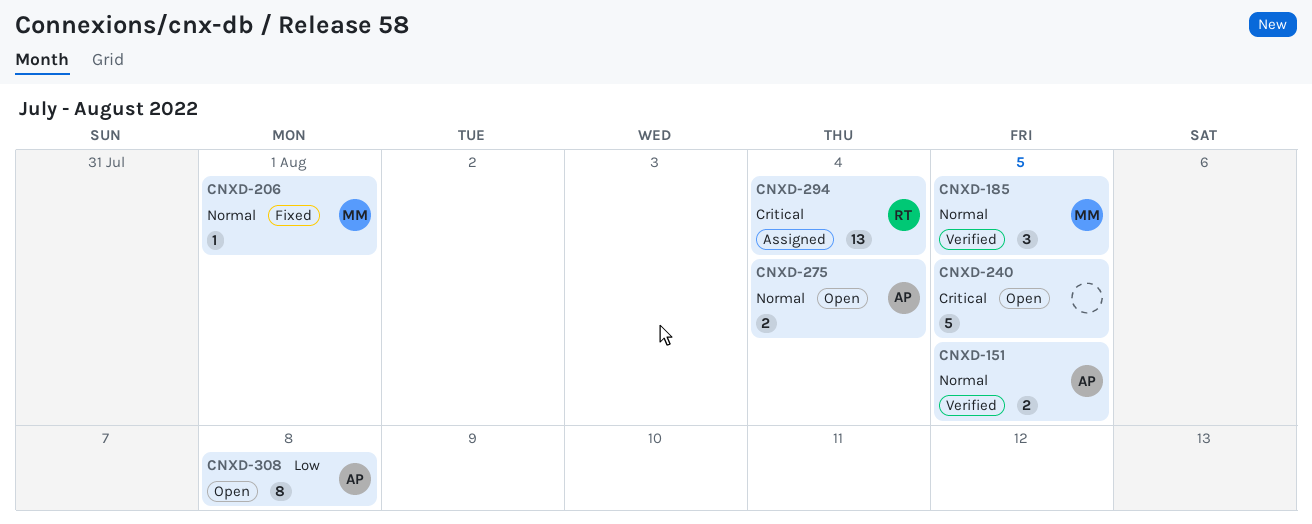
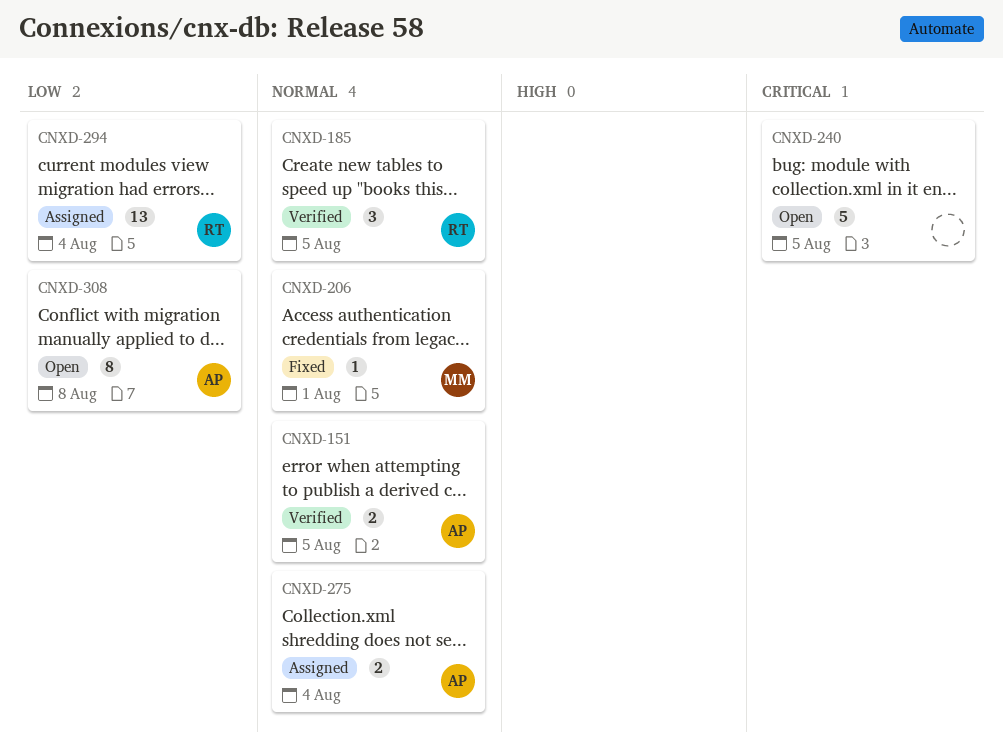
CNXD-185, owner: MM -> RT
CNXD-275, status: Open -> Assigned
CNXD-294, priority: Critical -> Low

